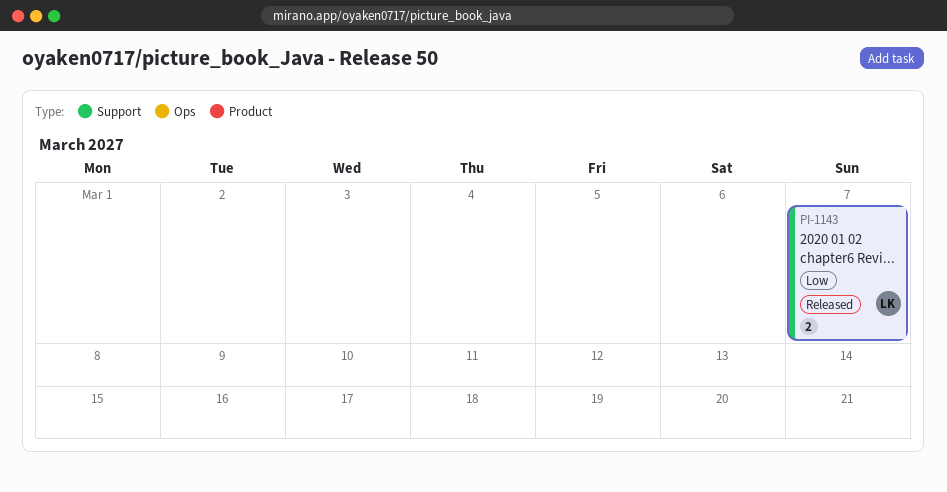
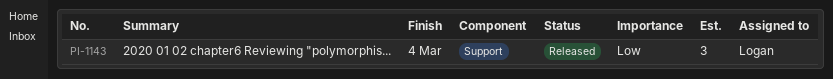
PI-1143, estimate: 2 -> 3
PI-1143, due: Mar 7 -> Mar 4

